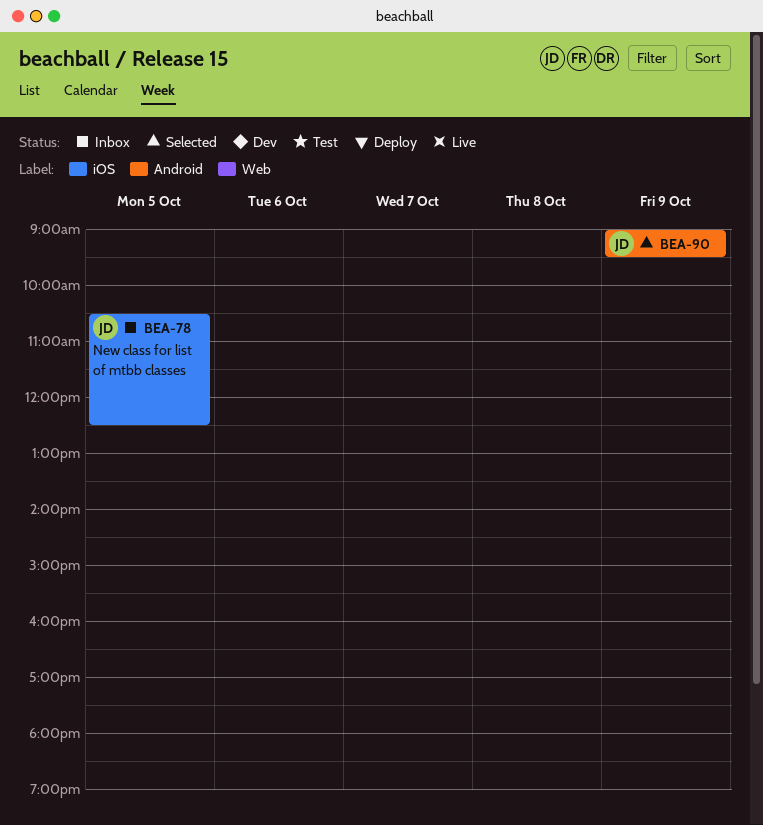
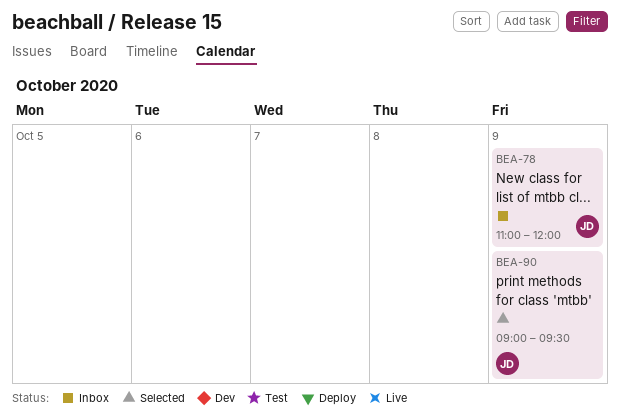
BEA-78, day: Oct 5 -> Oct 9
BEA-78, begins: 10:30 -> 11:00
BEA-78, ends: 12:30 -> 12:00

